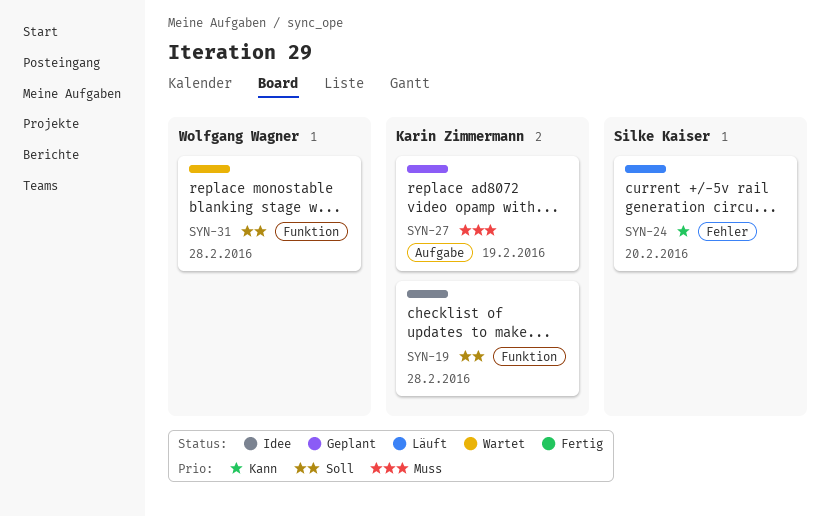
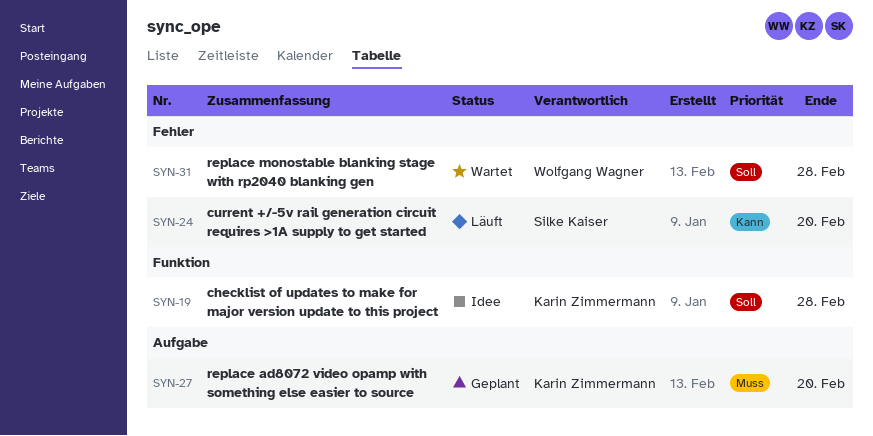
SYN-27, due: Feb 19 -> Feb 20
SYN-31, label: Funktion -> Fehler

